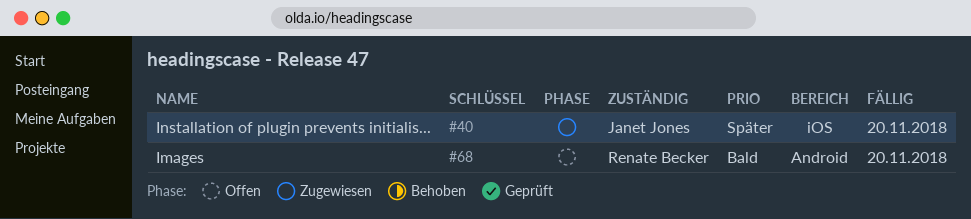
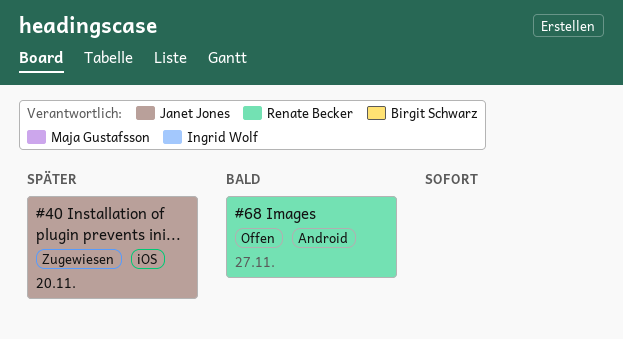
#68, due: Nov 20 -> Nov 27

